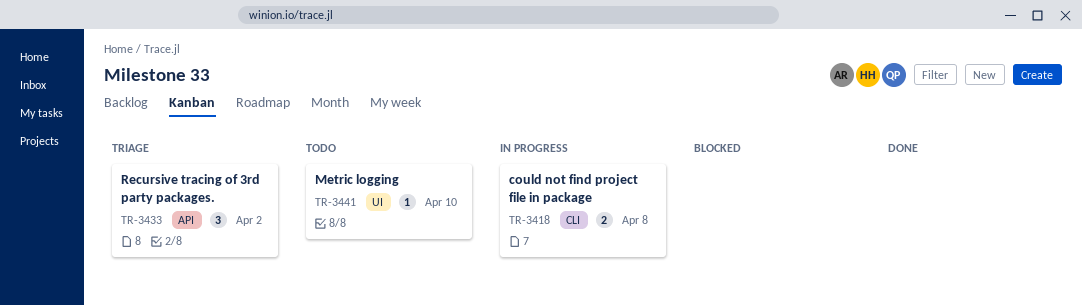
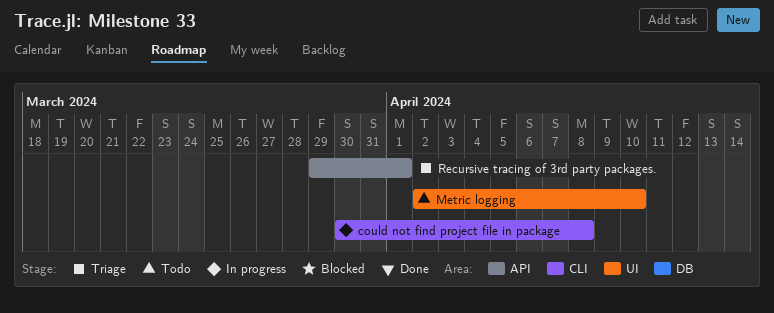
Recursive tracing of 3rd party packages., due: Apr 2 -> Apr 1

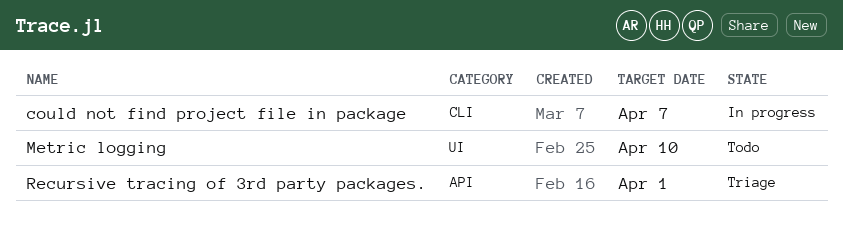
could not find project file in package, due: Apr 8 -> Apr 7

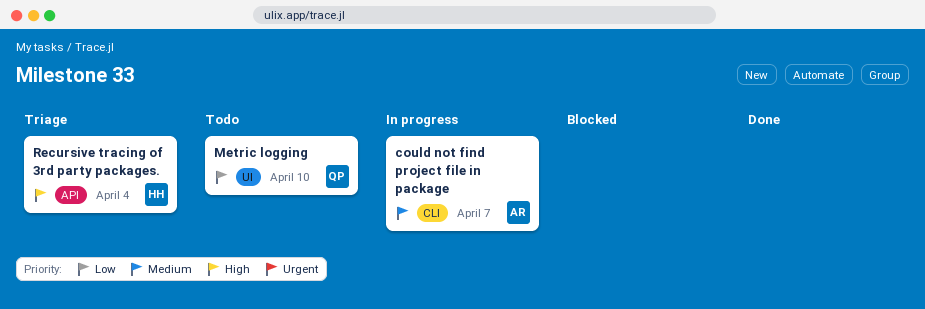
Recursive tracing of 3rd party packages., due: Apr 1 -> Apr 4

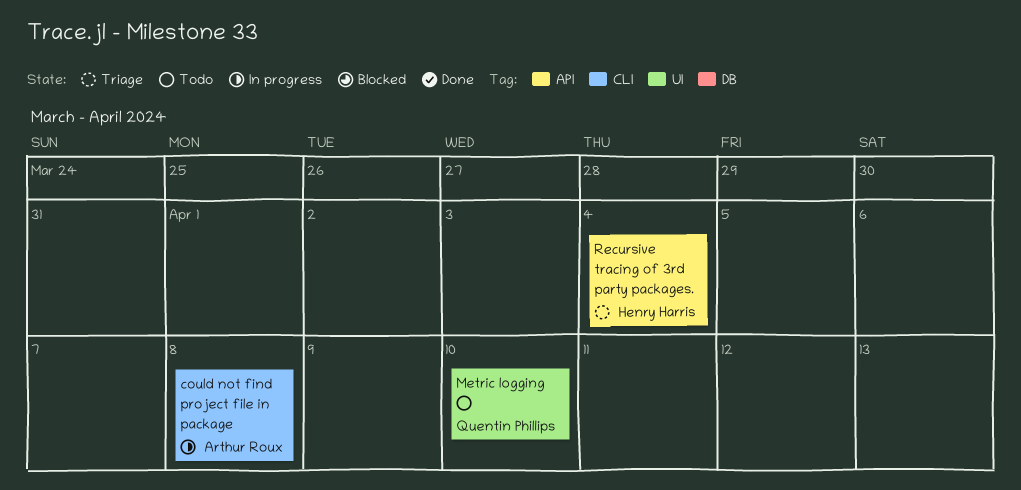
could not find project file in package, due: Apr 7 -> Apr 8

